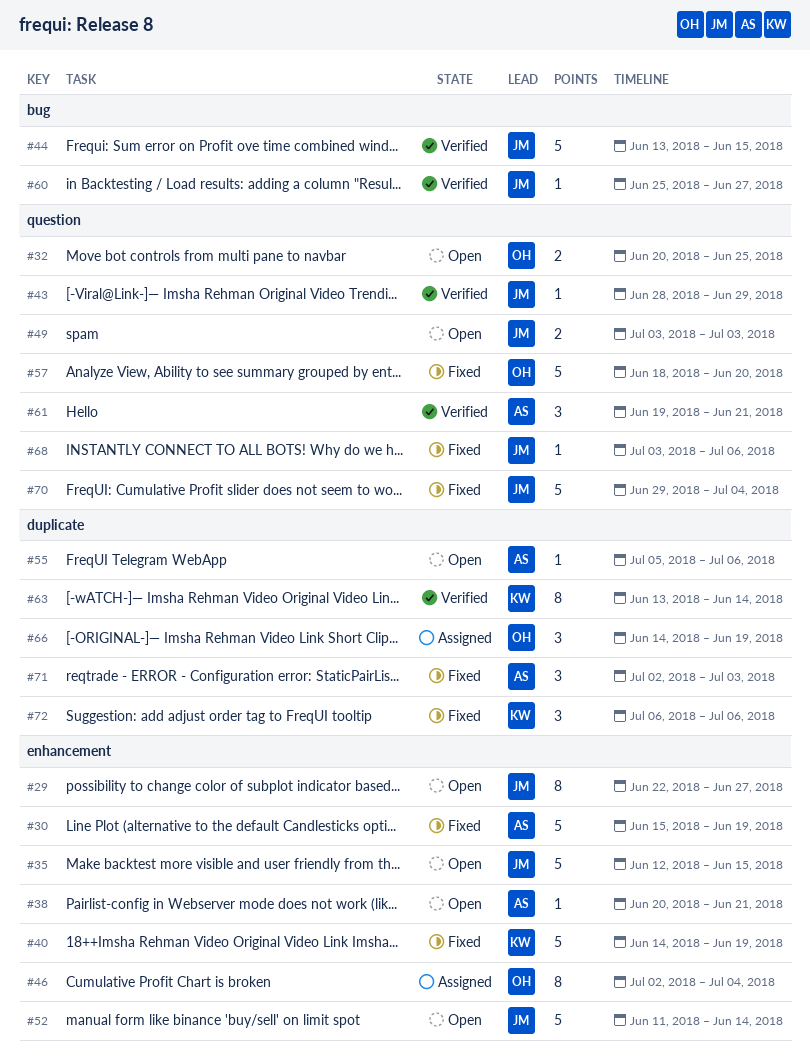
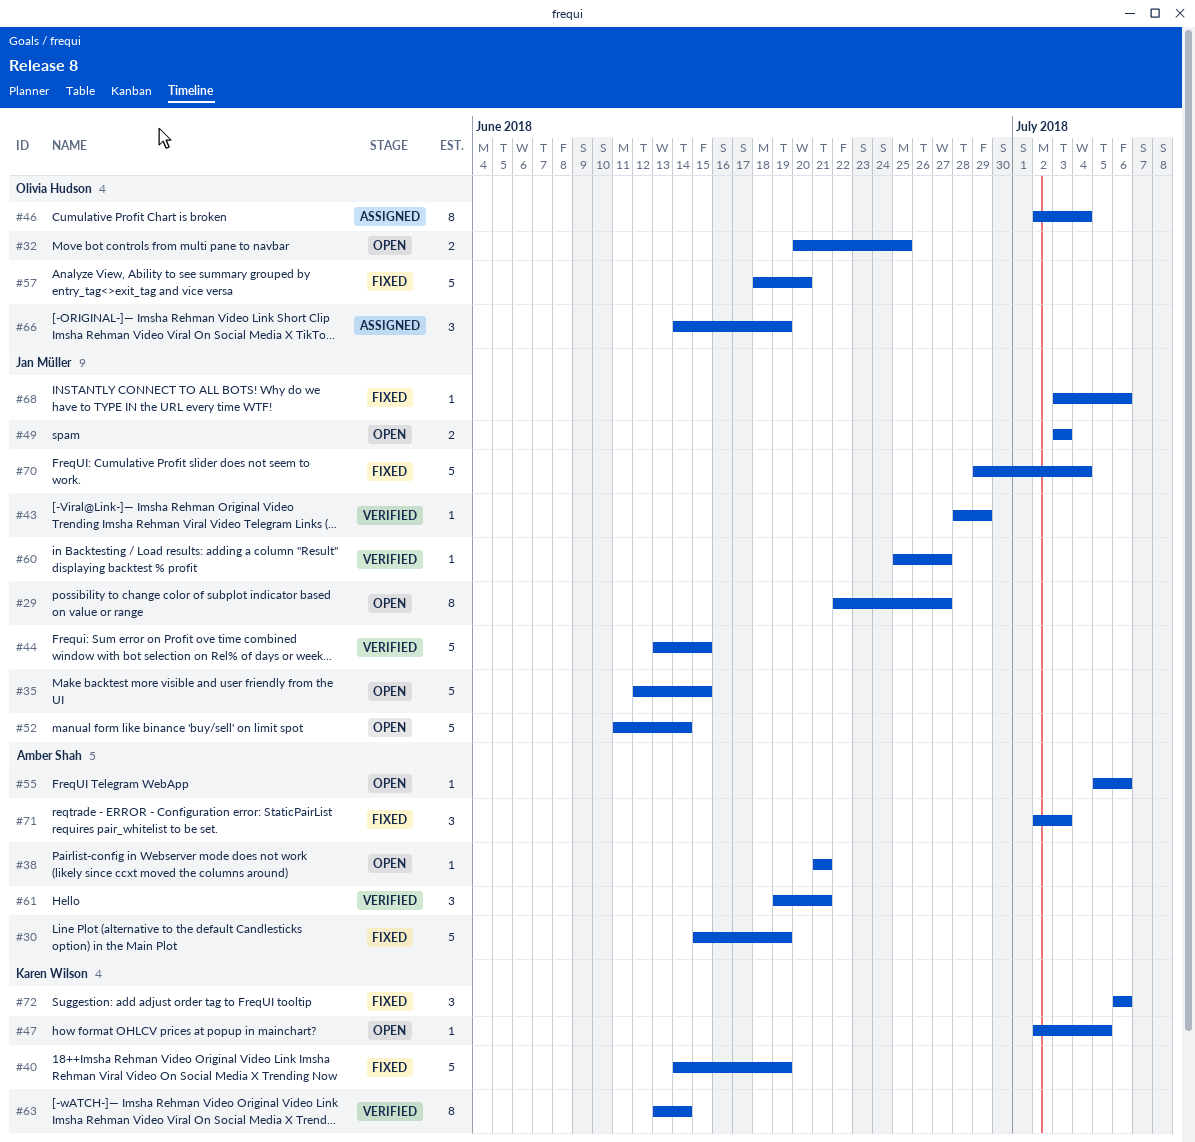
#38, start: Jun 20 -> Jun 21
#47: none -> present

